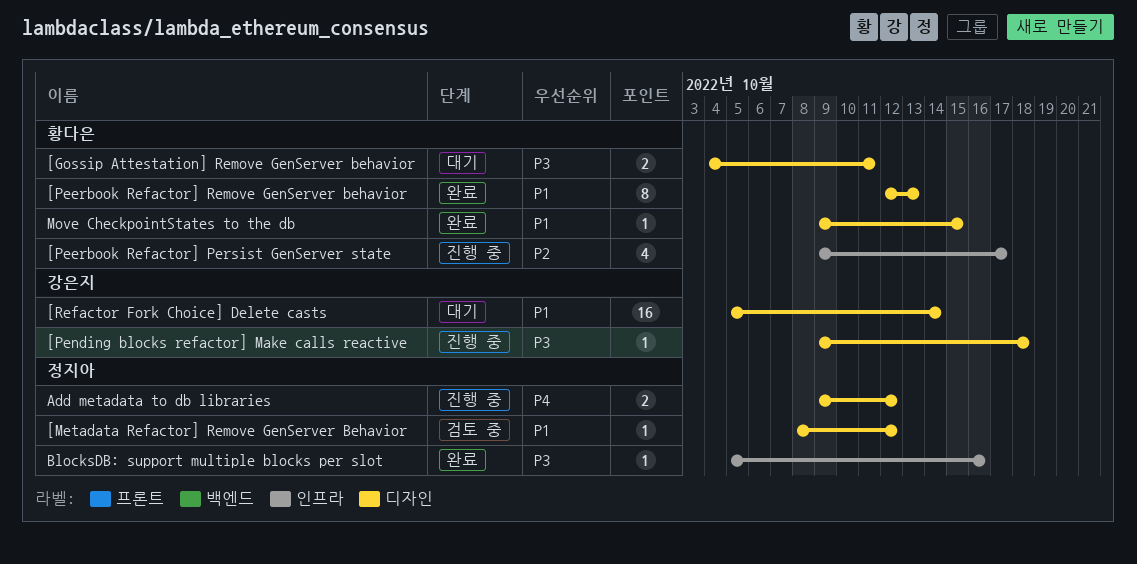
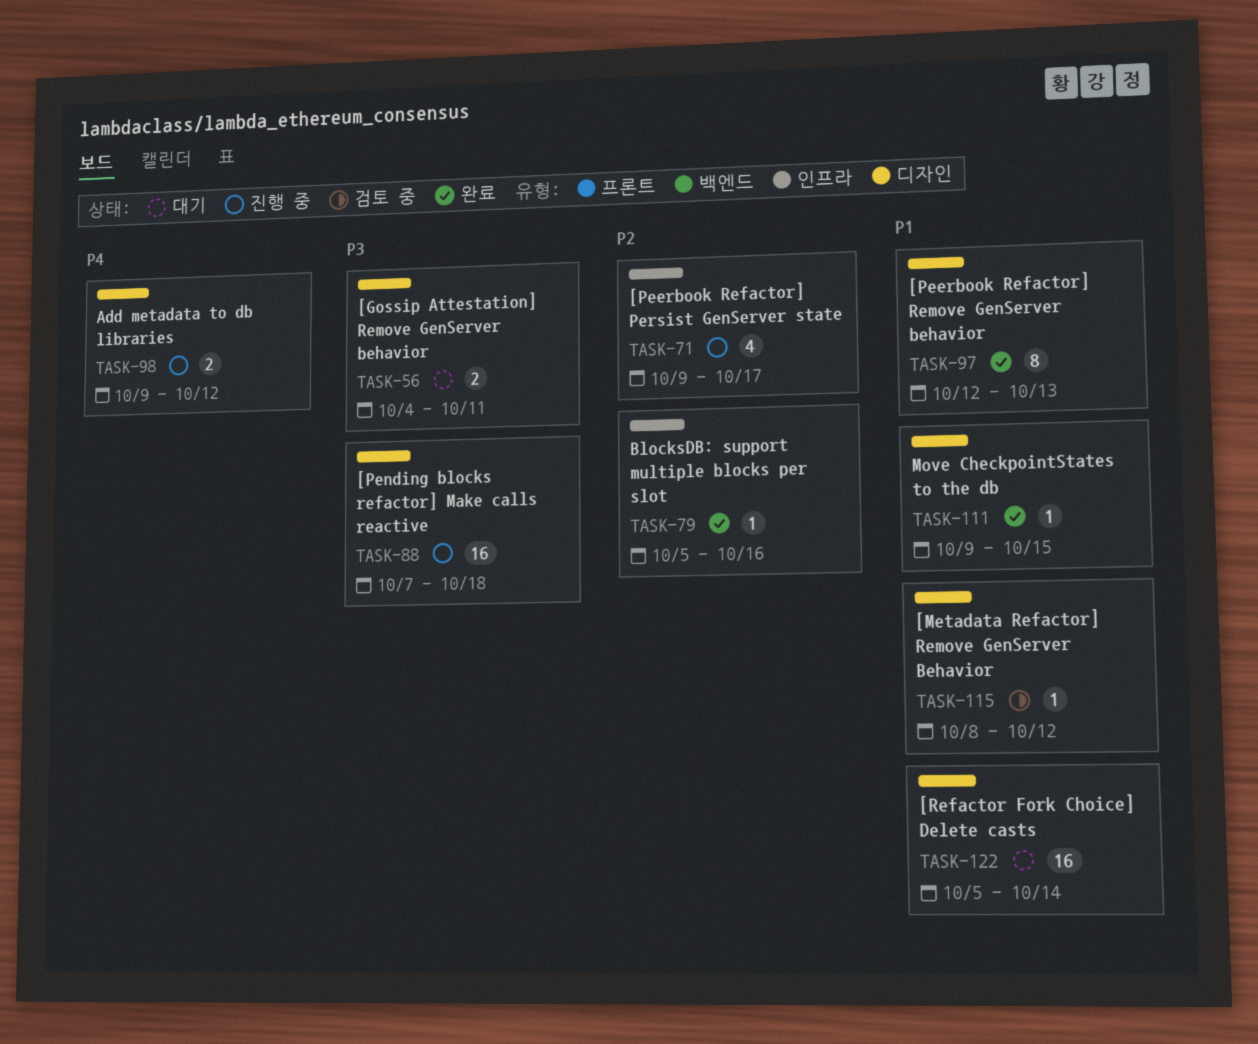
[Pending blocks refactor] Make calls reactive, estimate: 1 -> 16
[Pending blocks refactor] Make calls reactive, start: Oct 9 -> Oct 7
BlocksDB: support multiple blocks per slot, priority: P3 -> P2

